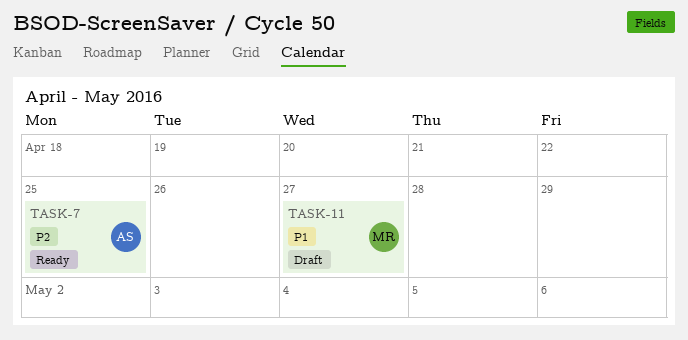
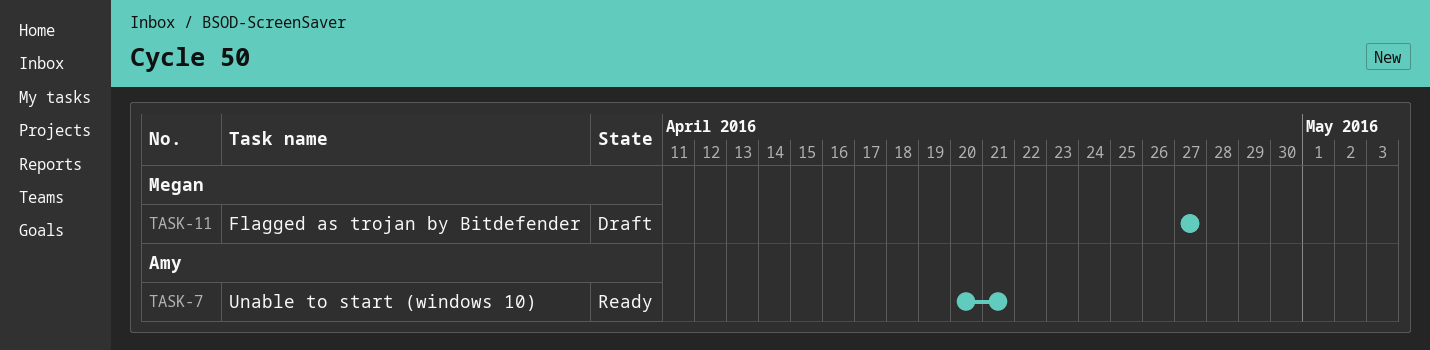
TASK-7, due: Apr 25 -> Apr 21

